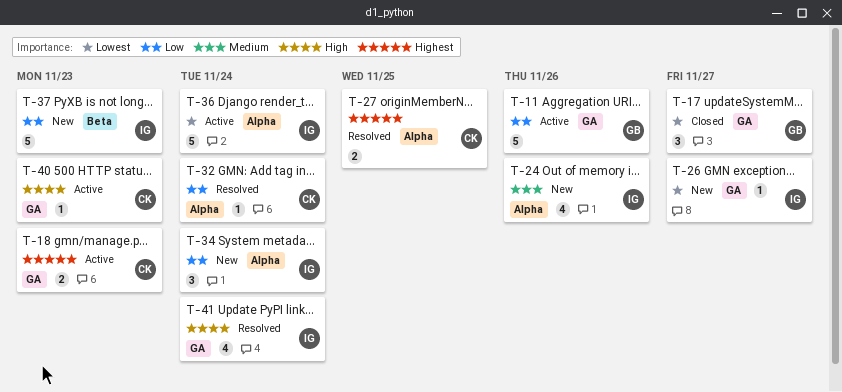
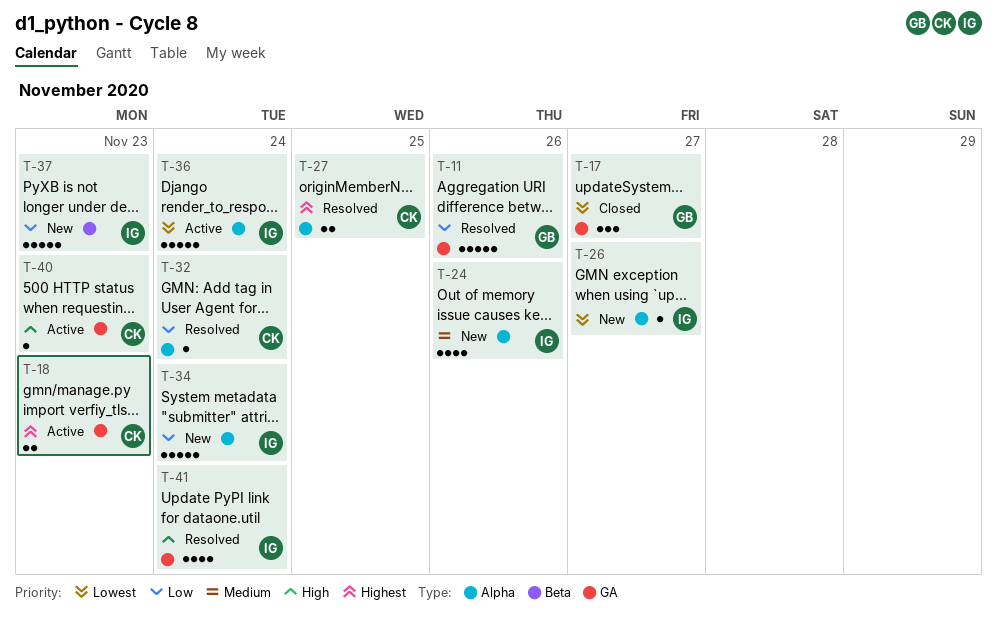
T-11, status: Active -> Resolved
T-26, label: GA -> Alpha
T-34, estimate: 3 -> 5

